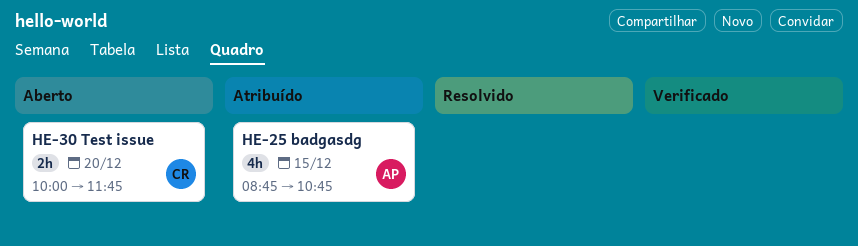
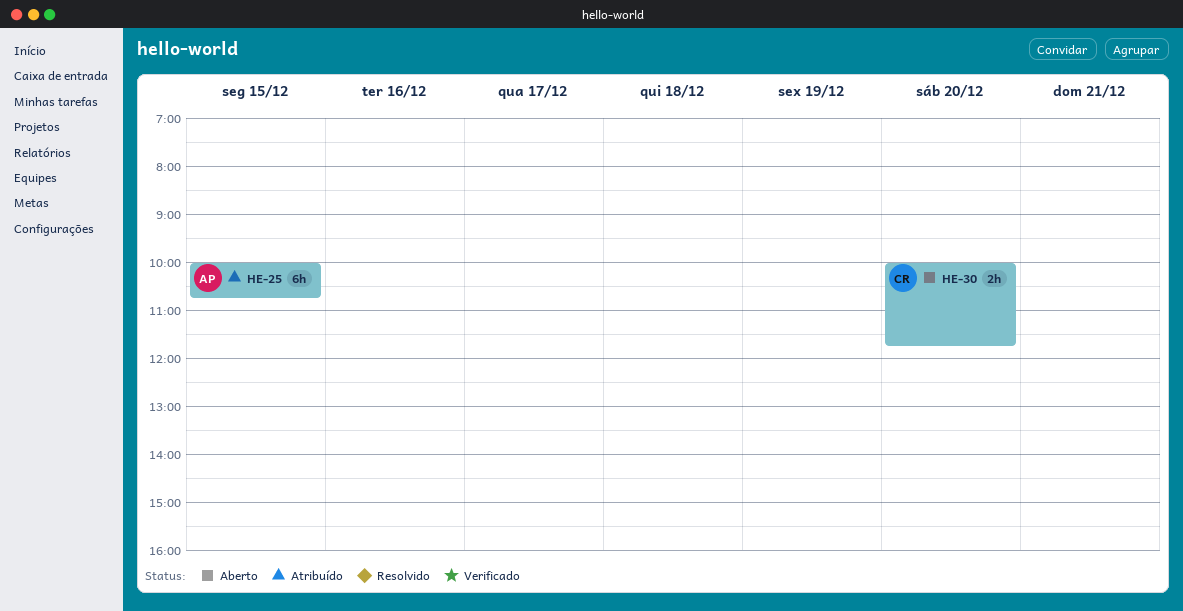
HE-25, estimate: 4h -> 6h
HE-25, begins: 08:45 -> 10:00

